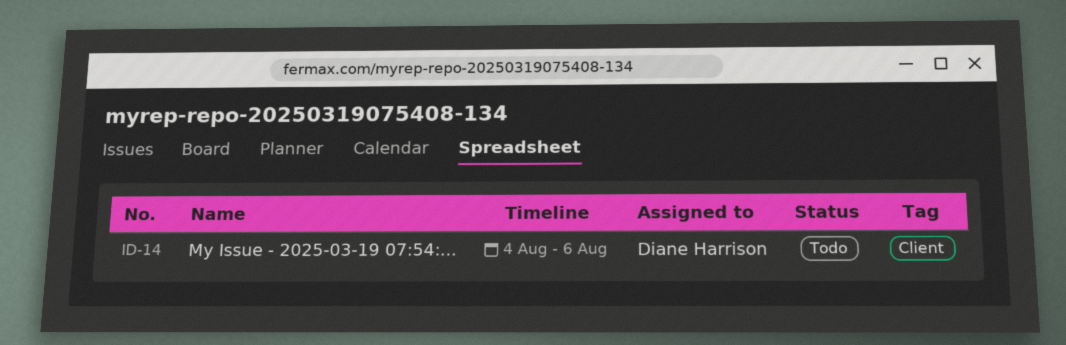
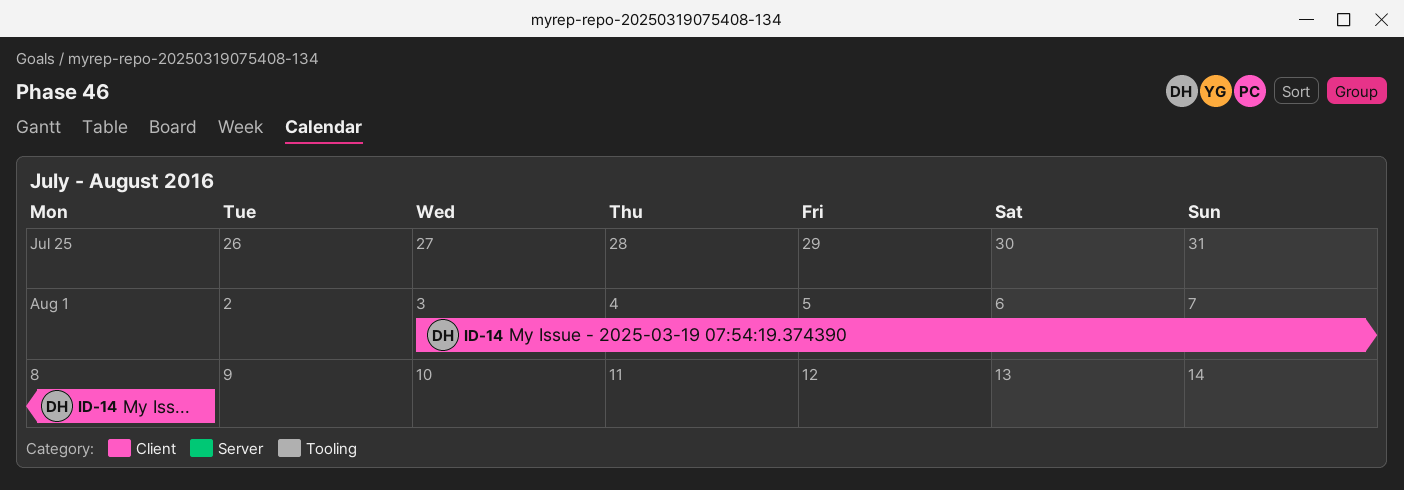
ID-14, start: Aug 4 -> Aug 3
ID-14, due: Aug 6 -> Aug 8

